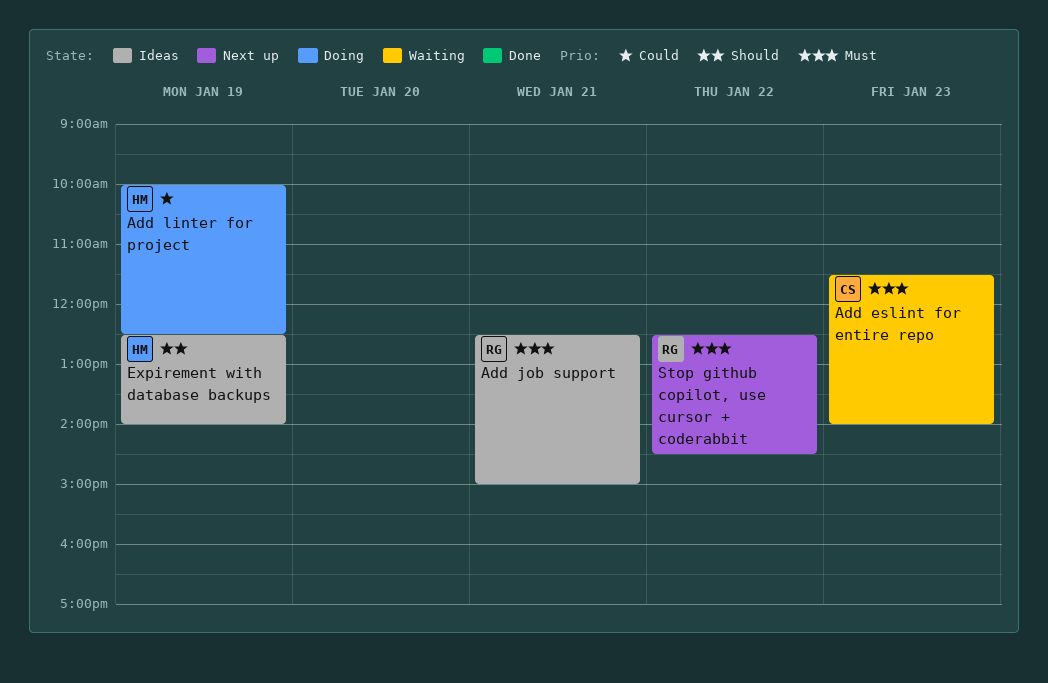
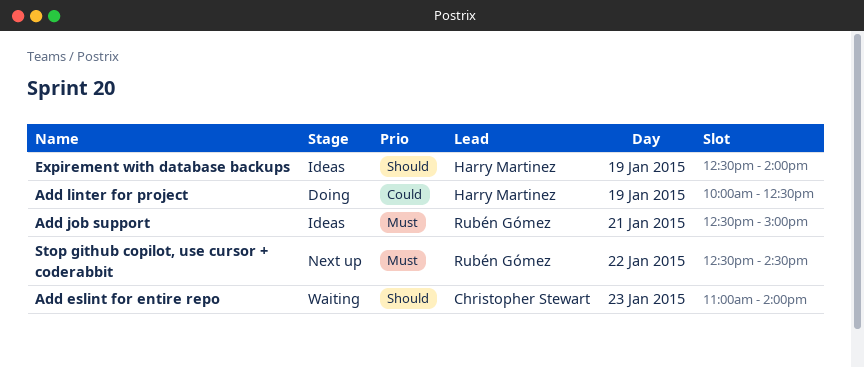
Add eslint for entire repo, priority: Must -> Should
Add eslint for entire repo, begins: 11:30 -> 11:00

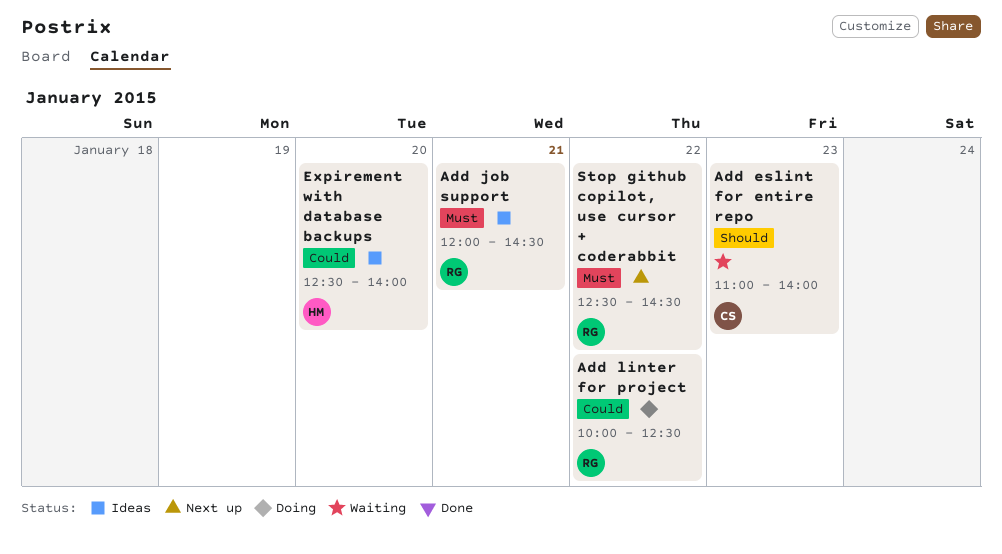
Add job support, begins: 12:30 -> 12:00
Add job support, ends: 15:00 -> 14:30
Add linter for project, owner: Harry Martinez -> Rubén Gómez
Add linter for project, day: Jan 19 -> Jan 22
Expirement with database backups, priority: Should -> Could
Expirement with database backups, day: Jan 19 -> Jan 20

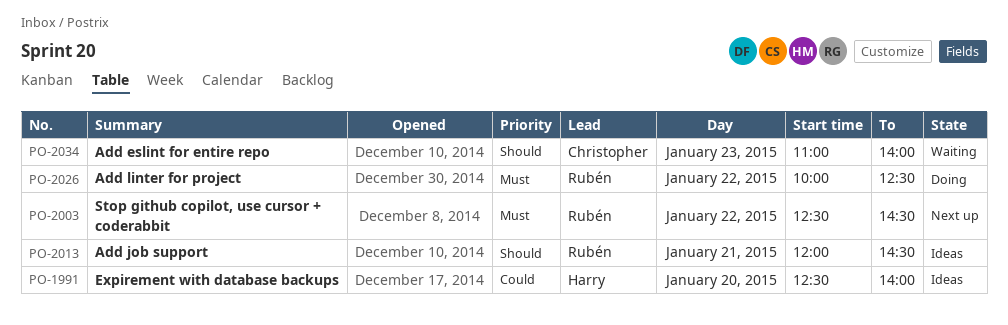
Add job support, priority: Must -> Should
Add linter for project, priority: Could -> Must

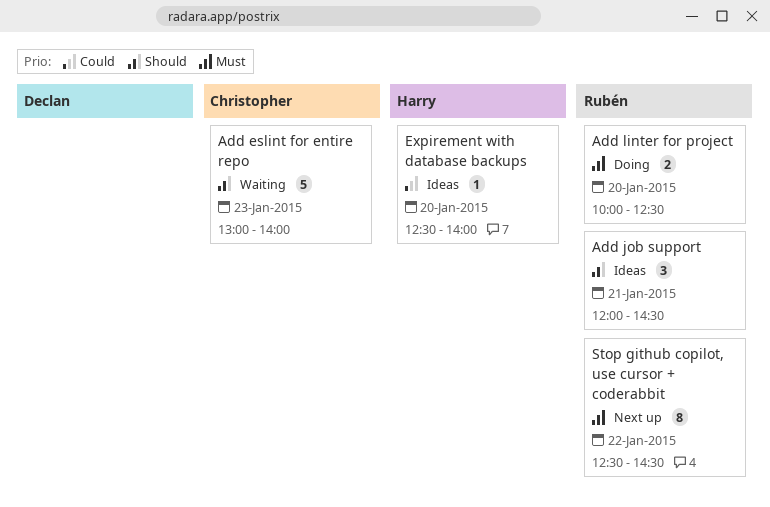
Add eslint for entire repo, begins: 11:00 -> 13:00
Add linter for project, day: Jan 22 -> Jan 20

